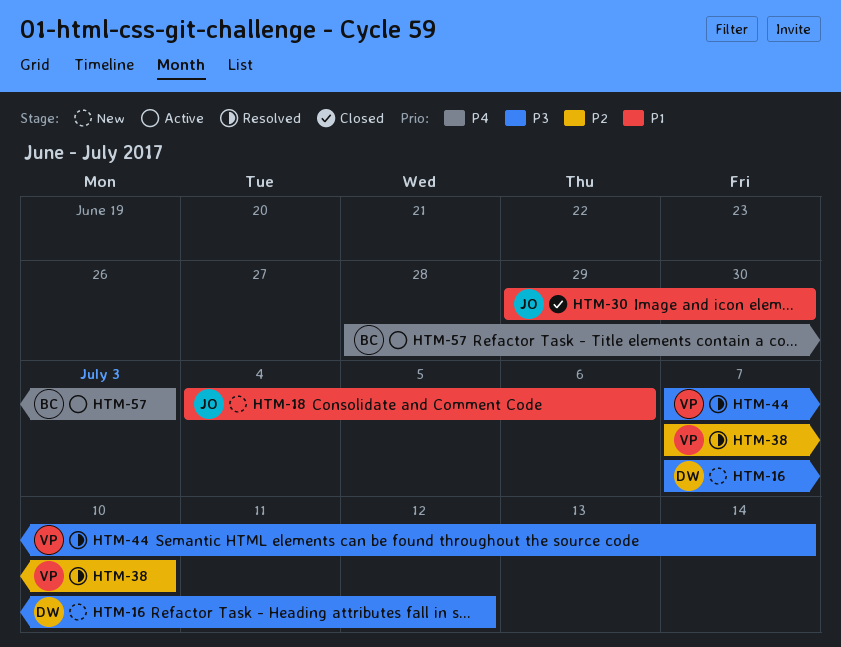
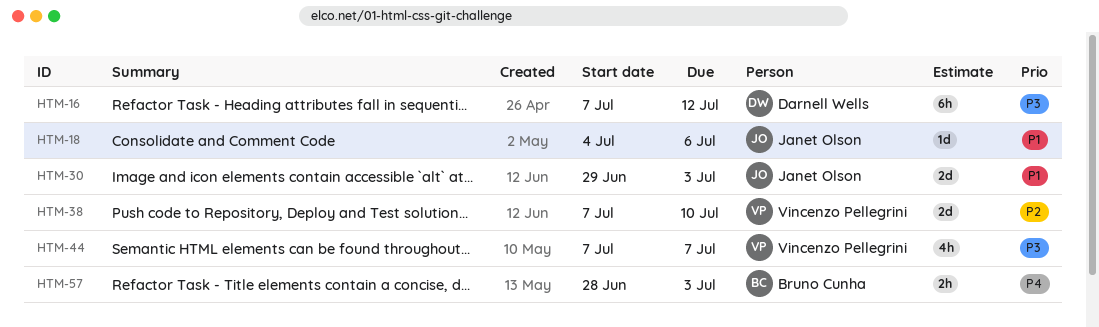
HTM-30, due: Jun 30 -> Jul 3
HTM-44, due: Jul 14 -> Jul 7

